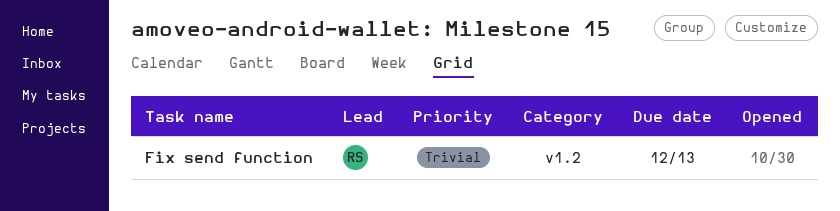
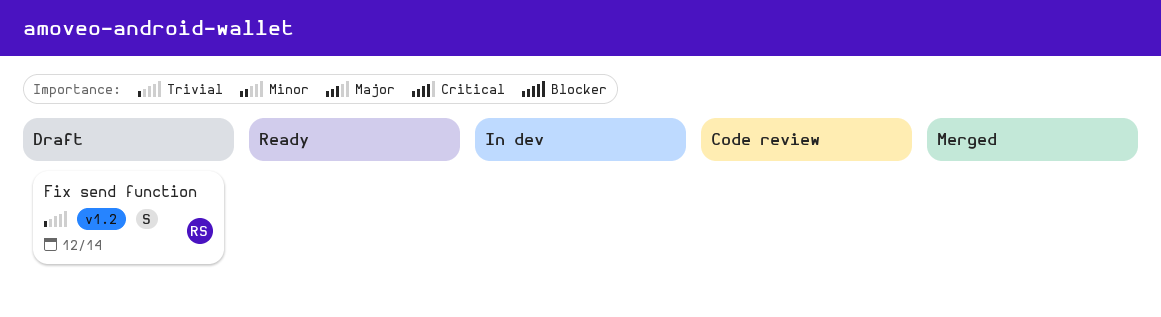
Fix send function, due: Dec 13 -> Dec 14

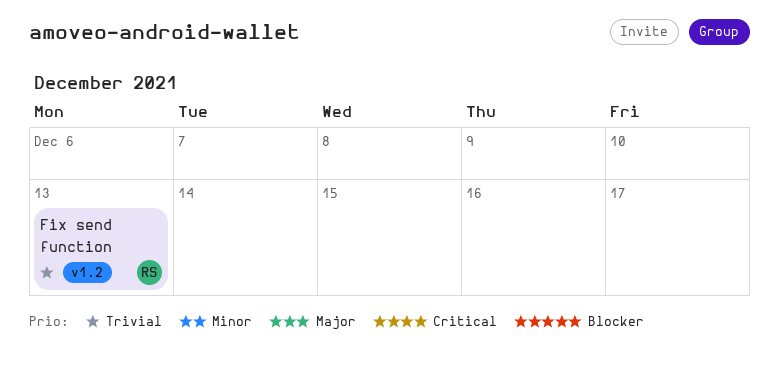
Fix send function, due: Dec 14 -> Dec 13

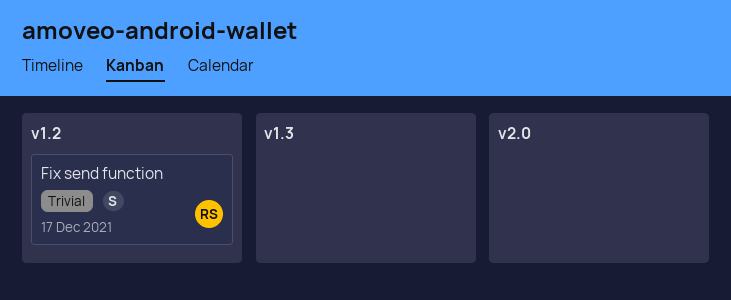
Fix send function, due: Dec 13 -> Dec 17

